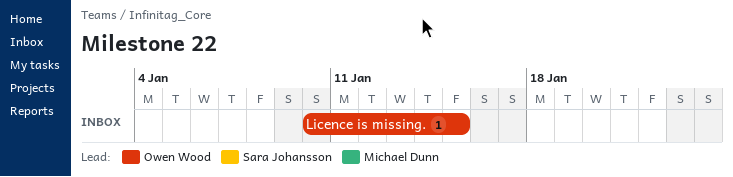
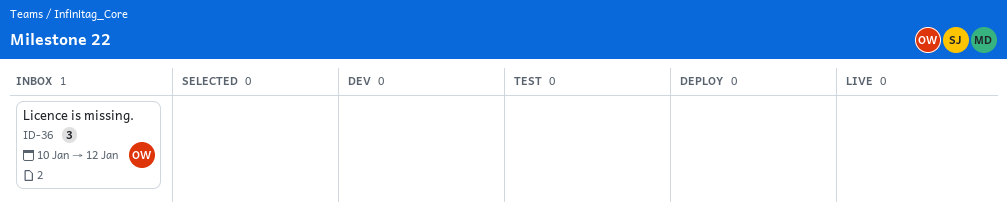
Licence is missing., estimate: 1 -> 3
Licence is missing., due: Jan 15 -> Jan 12

